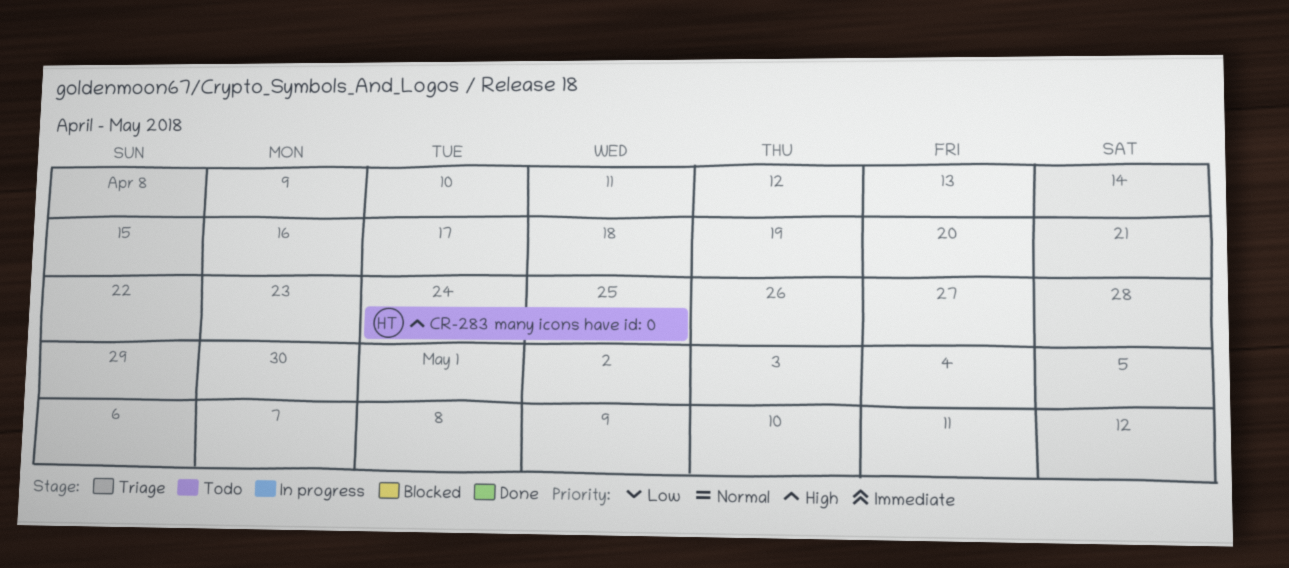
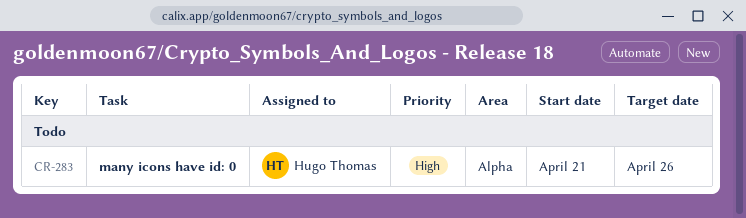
CR-283, start: Apr 24 -> Apr 21
CR-283, due: Apr 25 -> Apr 26

